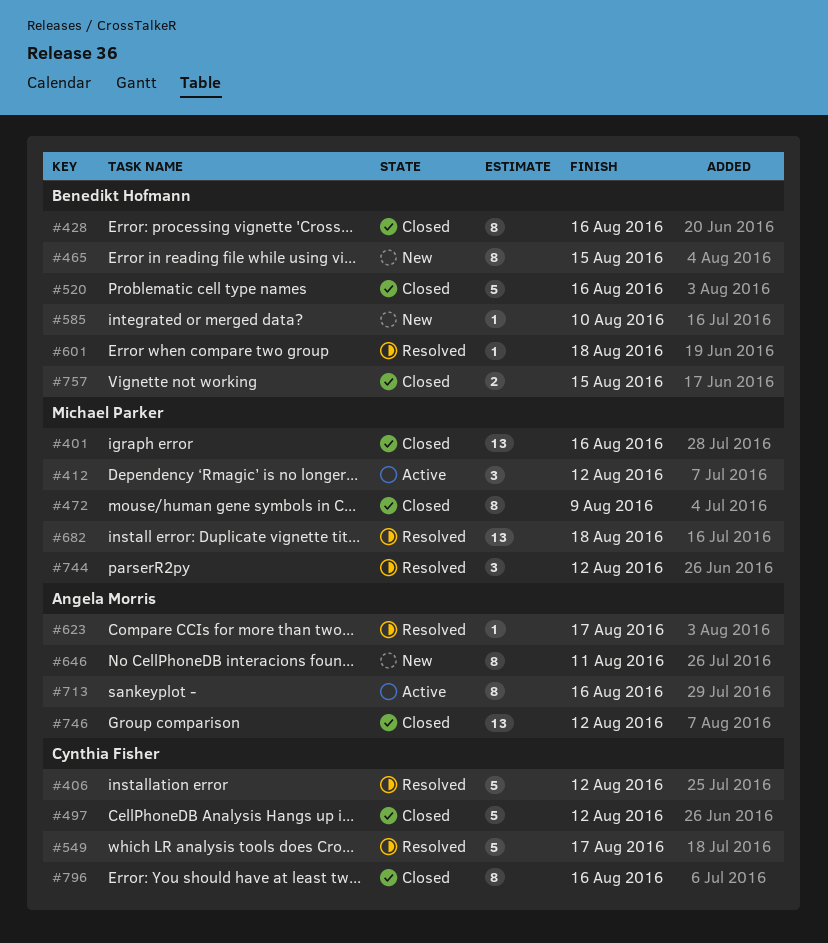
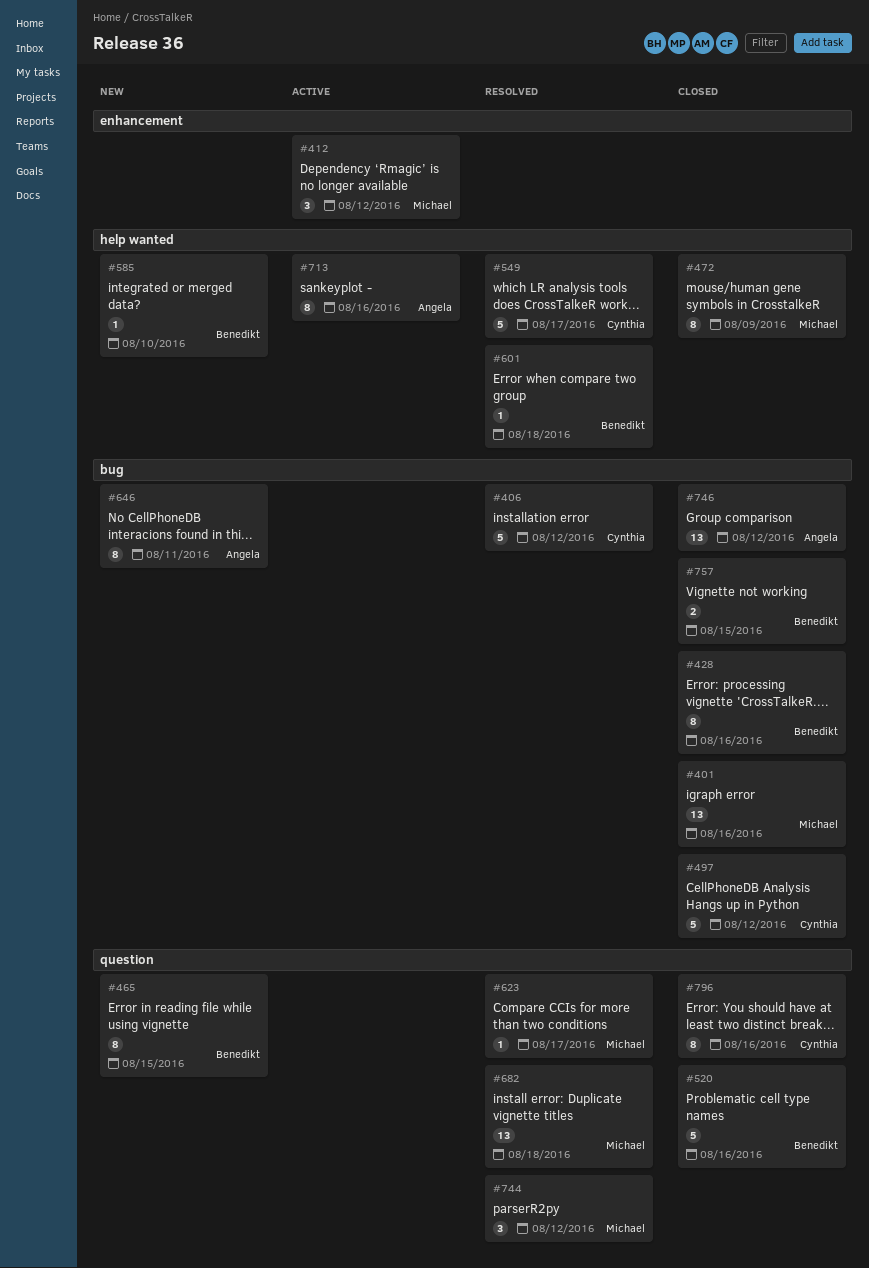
#623, owner: Angela Morris -> Michael Parker

